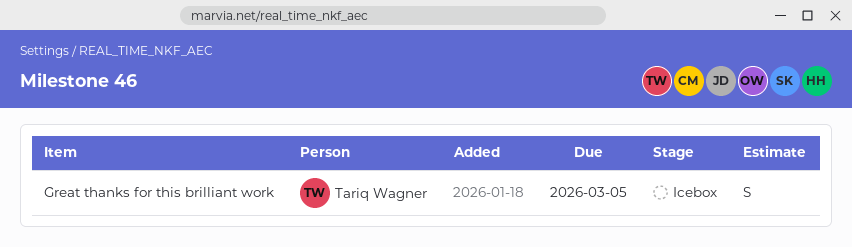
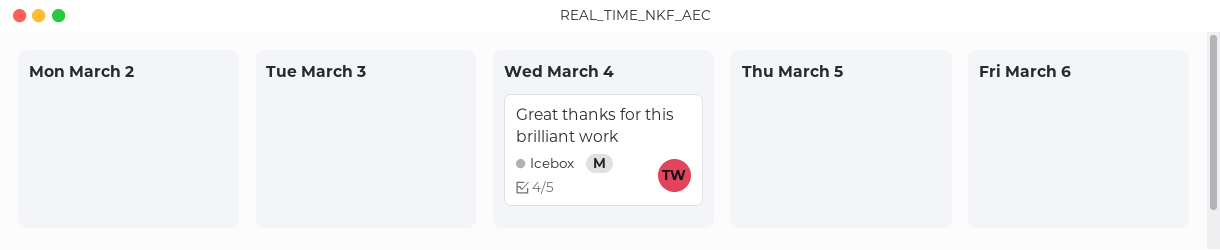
Great thanks for this brilliant work, estimate: S -> M
Great thanks for this brilliant work, due: Mar 5 -> Mar 4

